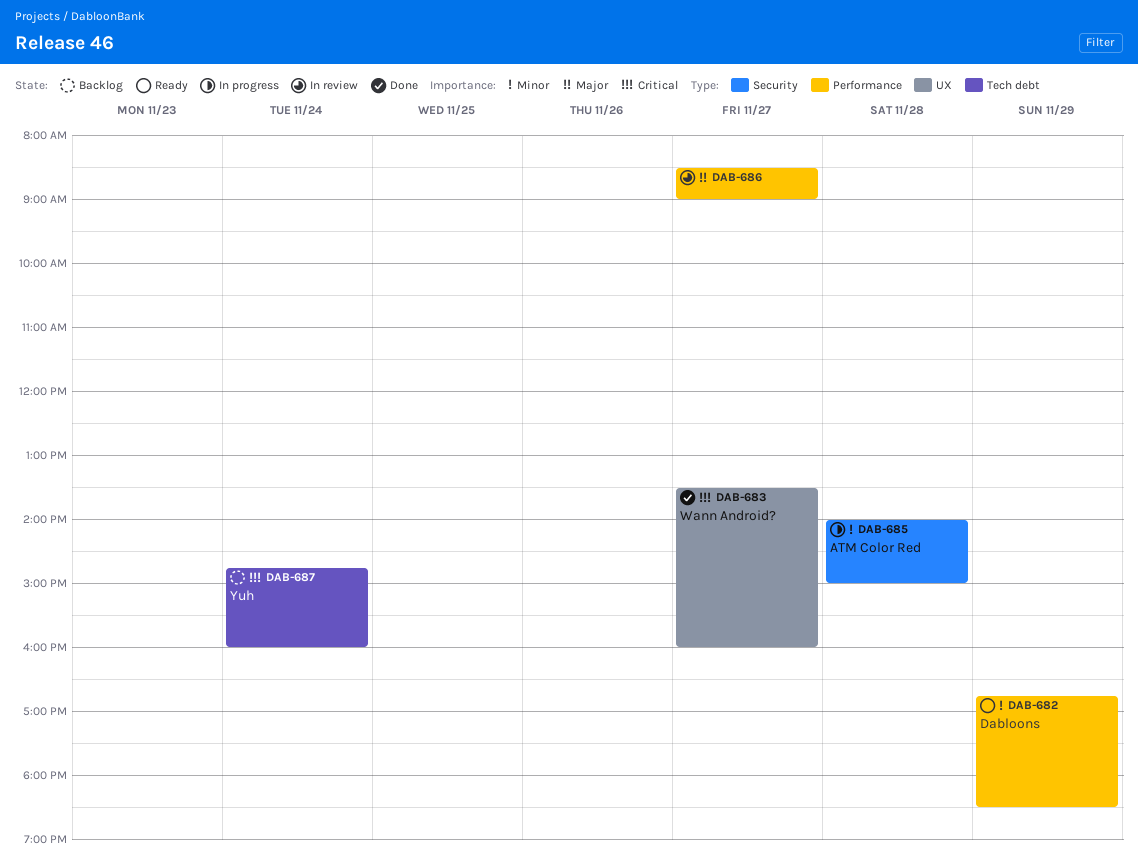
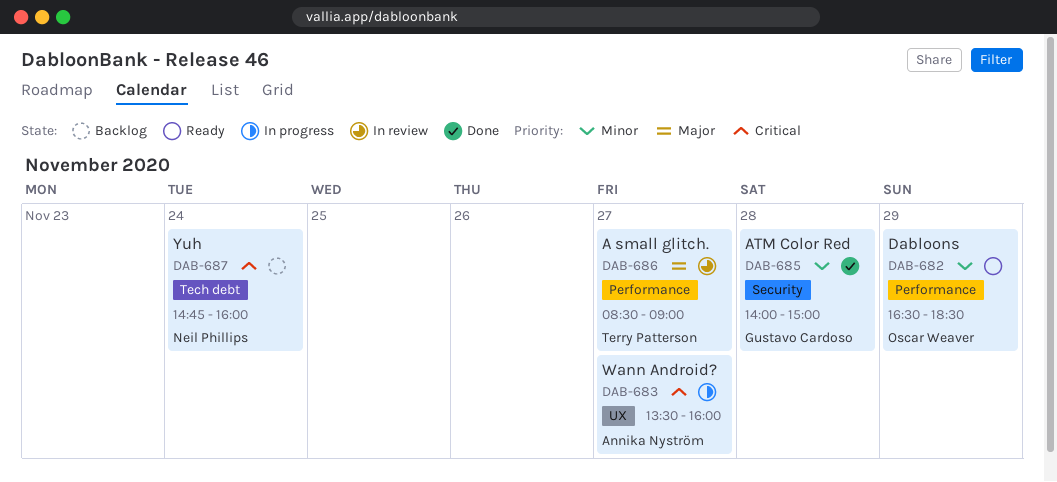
DAB-682, begins: 16:45 -> 16:30
DAB-683, status: Done -> In progress
DAB-685, status: In progress -> Done

